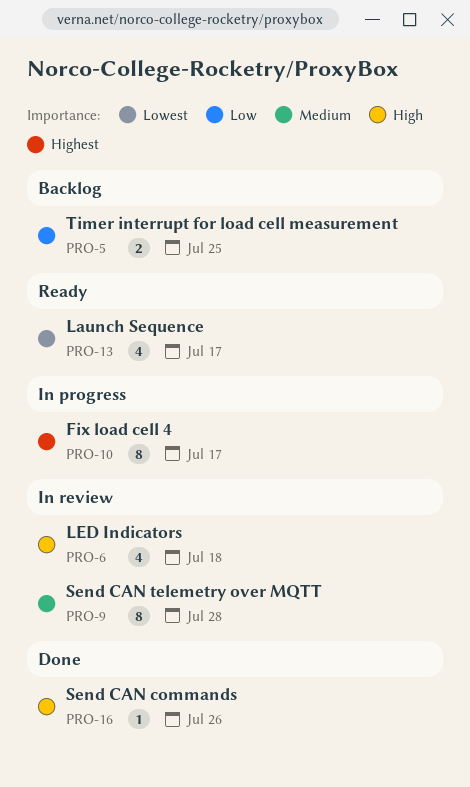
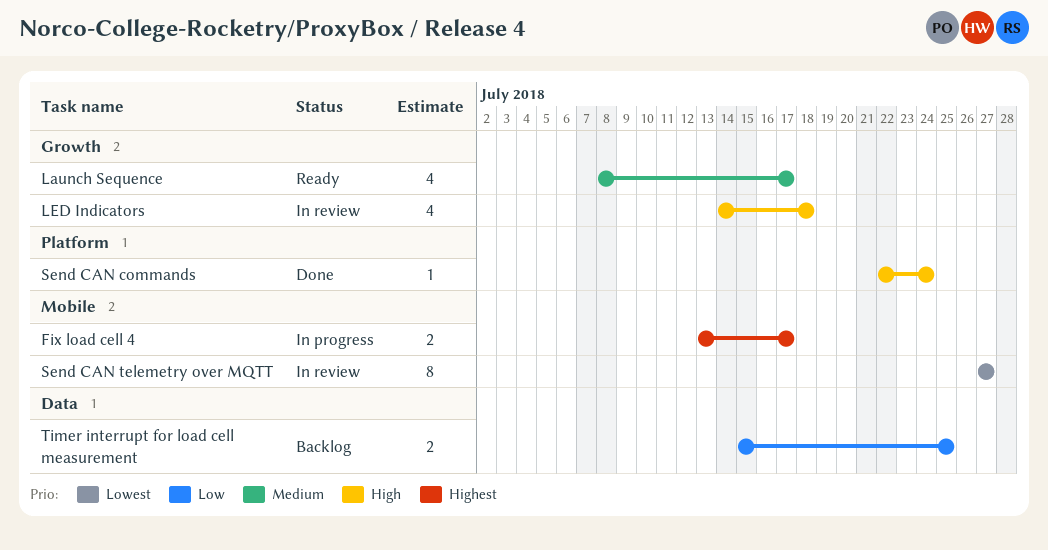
Fix load cell 4, estimate: 8 -> 2
Launch Sequence, priority: Lowest -> Medium
Send CAN commands, due: Jul 26 -> Jul 24
Send CAN telemetry over MQTT, priority: Medium -> Lowest
Send CAN telemetry over MQTT, due: Jul 28 -> Jul 27

